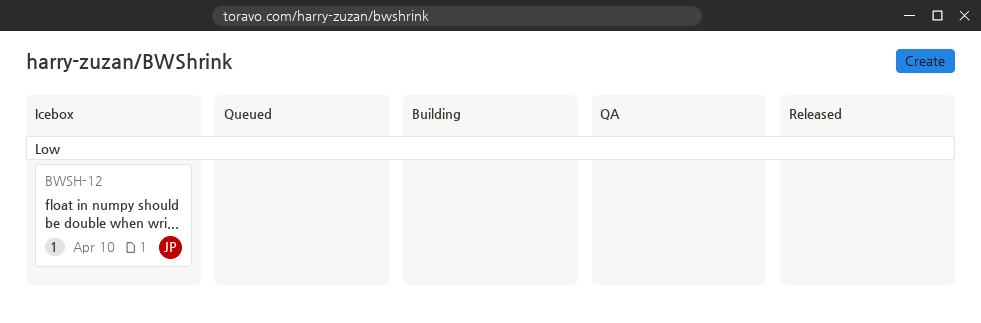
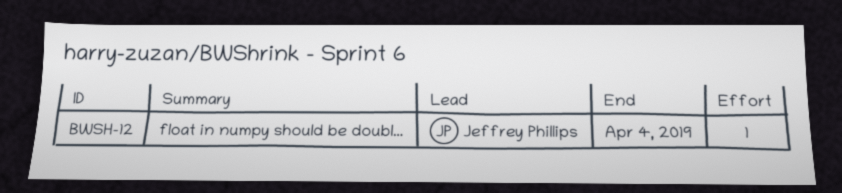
BWSH-12, due: Apr 10 -> Apr 4

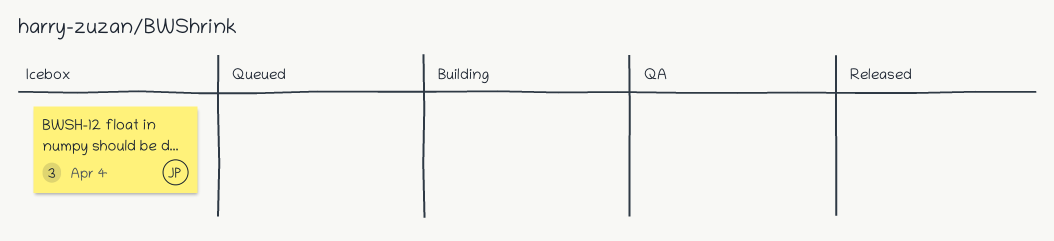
BWSH-12, estimate: 1 -> 3

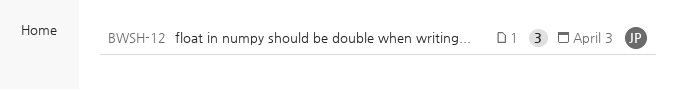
BWSH-12, due: Apr 4 -> Apr 3

